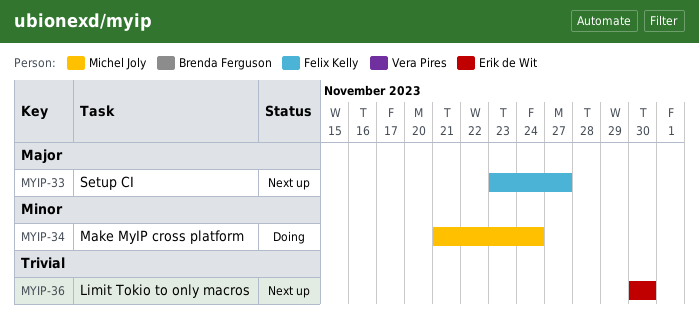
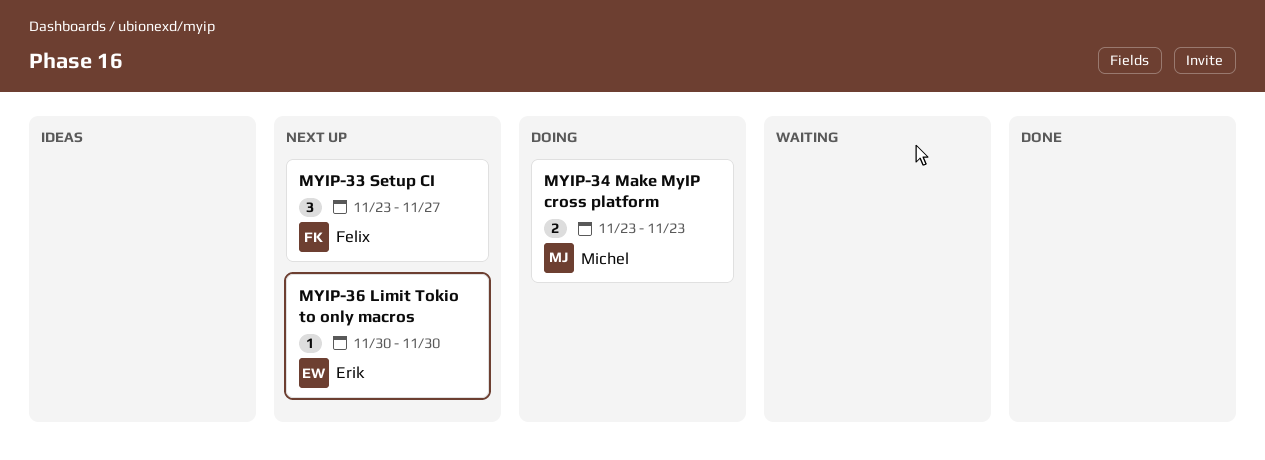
MYIP-34, start: Nov 21 -> Nov 23
MYIP-34, due: Nov 24 -> Nov 23

